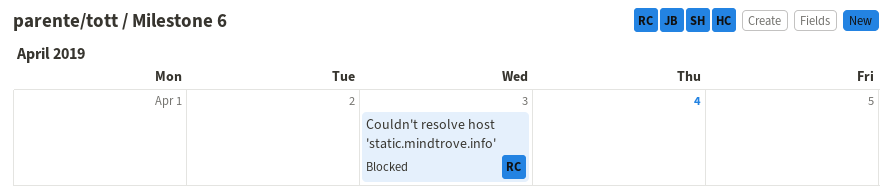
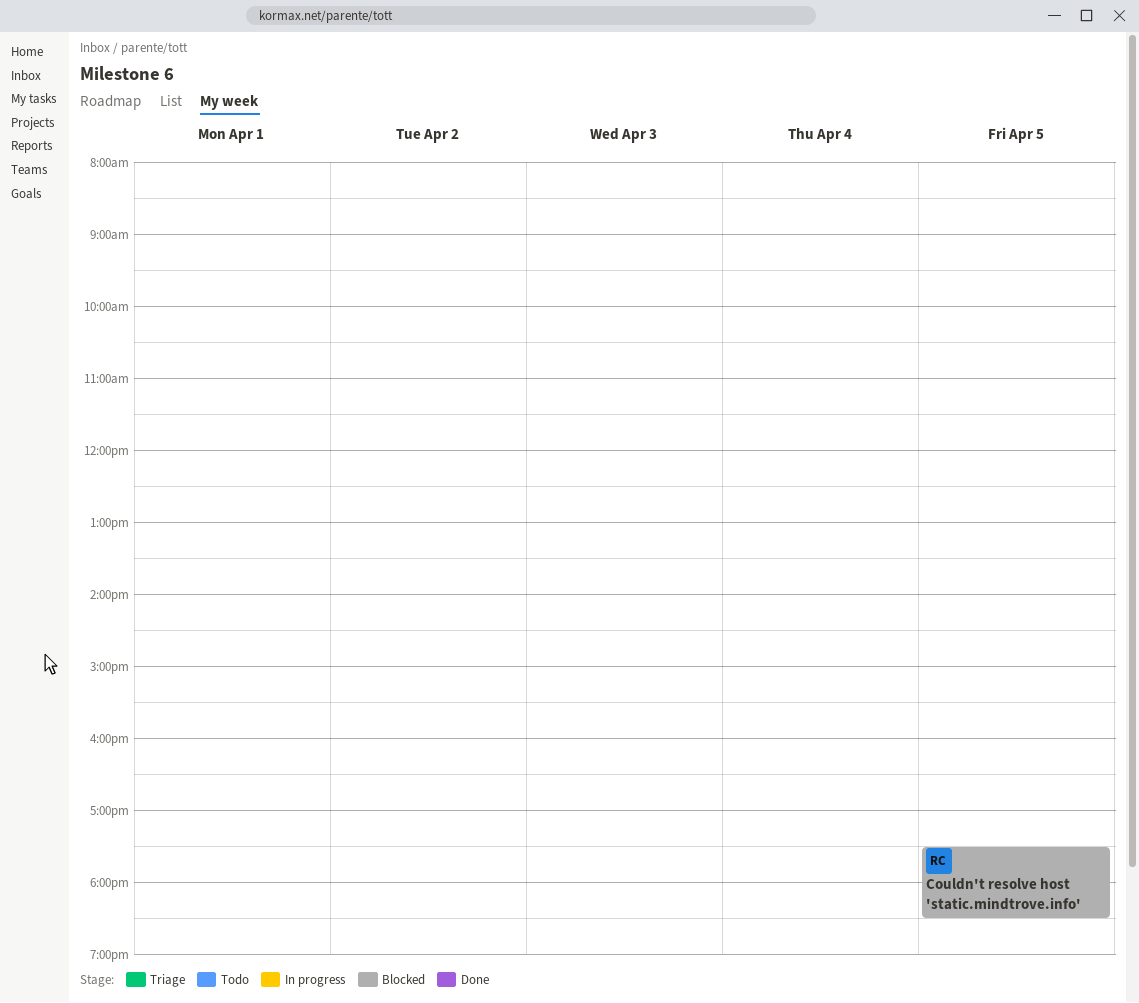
Couldn't resolve host 'static.mindtrove.info', day: Apr 3 -> Apr 5

